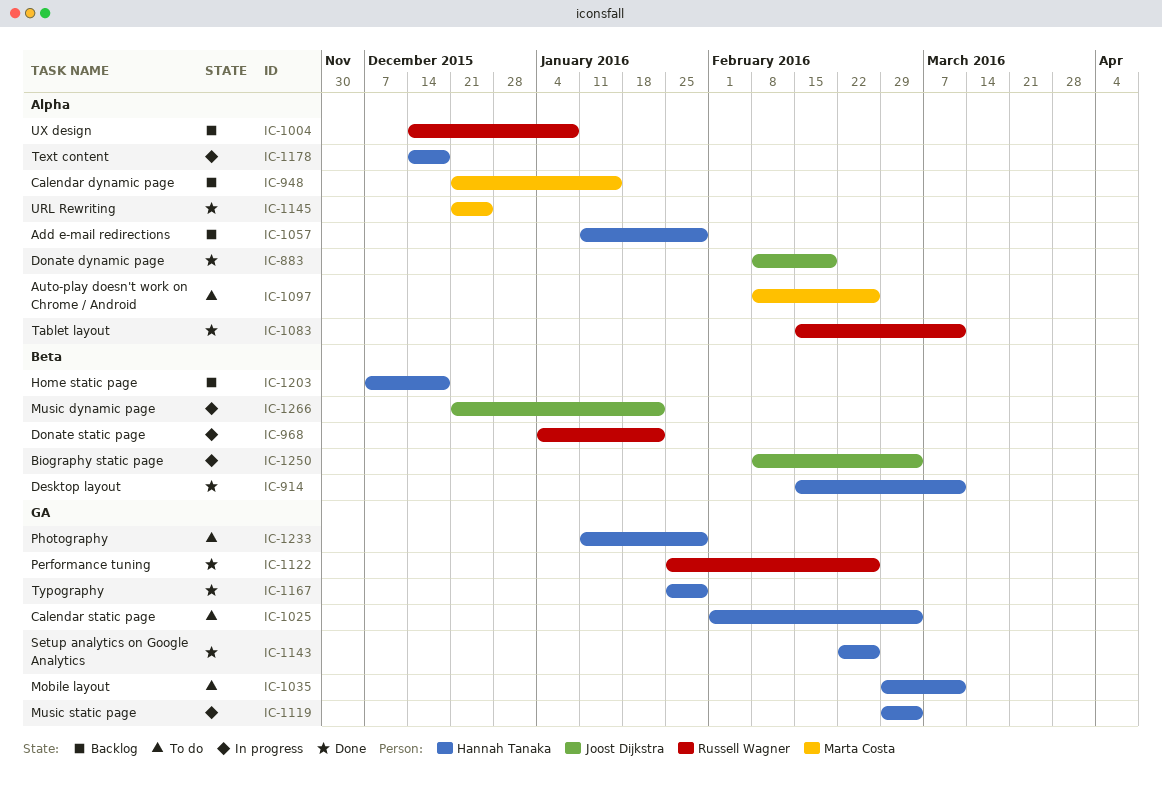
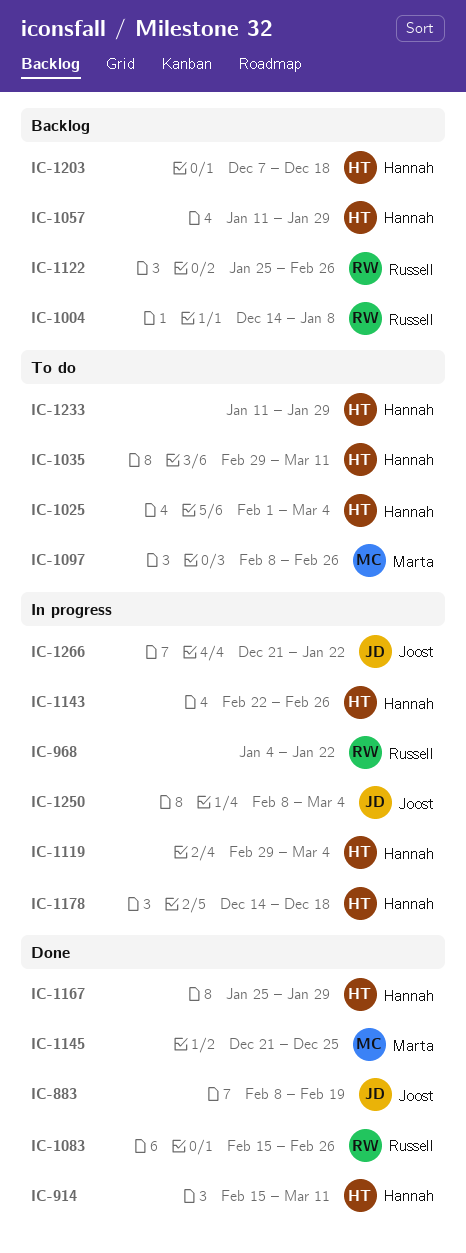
IC-948: present -> none
IC-1083, due: Mar 11 -> Feb 26
IC-1122, status: Done -> Backlog
IC-1143, status: Done -> In progress

